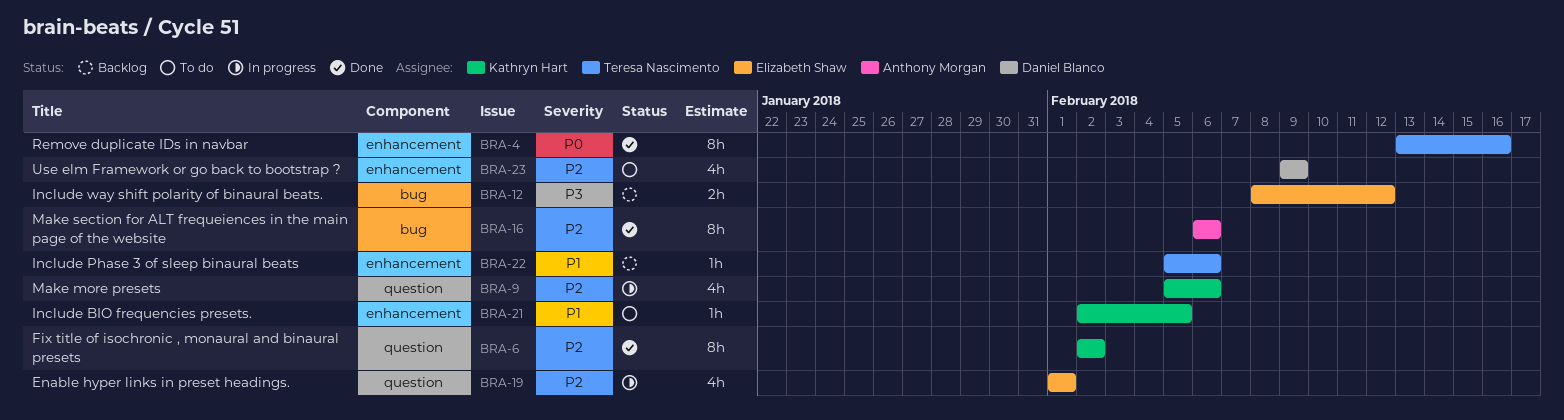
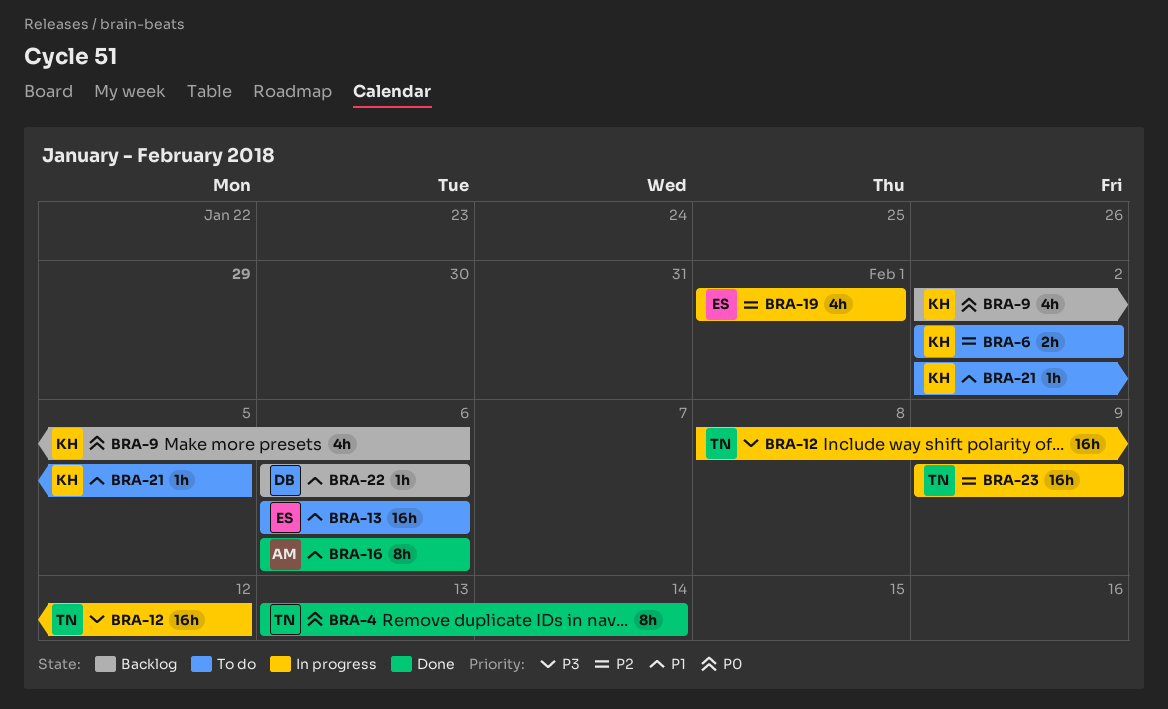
BRA-4, due: Feb 16 -> Feb 14
BRA-6, status: Done -> To do
BRA-6, estimate: 8h -> 2h
BRA-9, status: In progress -> Backlog
BRA-9, priority: P2 -> P0
BRA-9, start: Feb 5 -> Feb 2
BRA-12, status: Backlog -> In progress
BRA-12, owner: Elizabeth Shaw -> Teresa Nascimento
BRA-12, estimate: 2h -> 16h
BRA-13: none -> present
BRA-16, priority: P2 -> P1
BRA-22, owner: Teresa Nascimento -> Daniel Blanco
BRA-22, start: Feb 5 -> Feb 6
BRA-23, status: To do -> In progress
BRA-23, owner: Daniel Blanco -> Teresa Nascimento
BRA-23, estimate: 4h -> 16h

